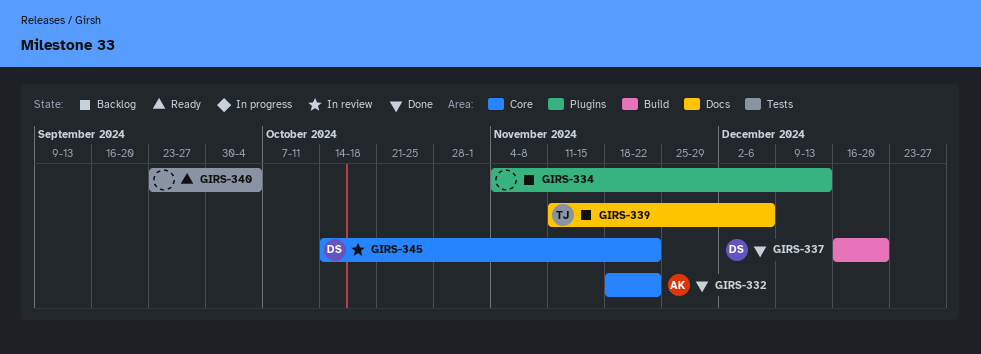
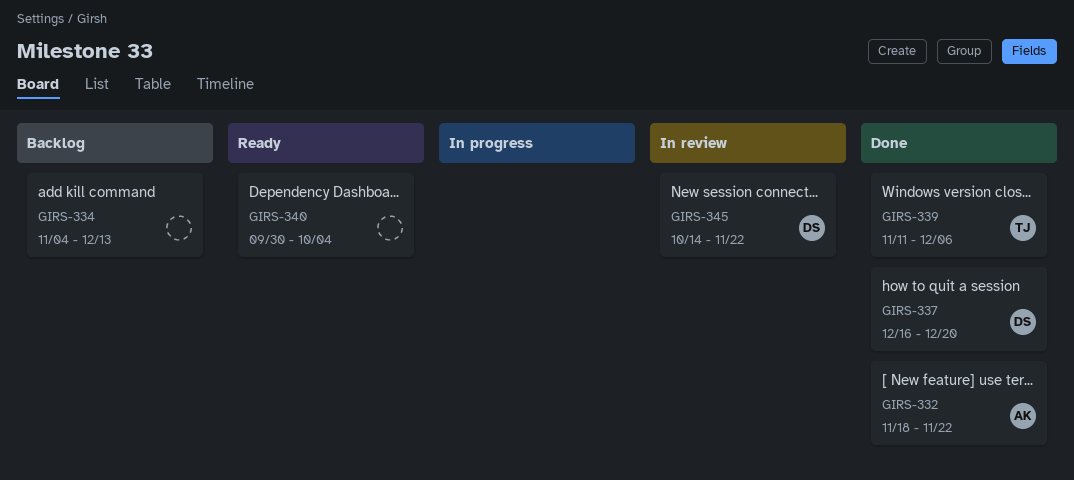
GIRS-339, status: Backlog -> Done
GIRS-340, start: Sep 23 -> Sep 30

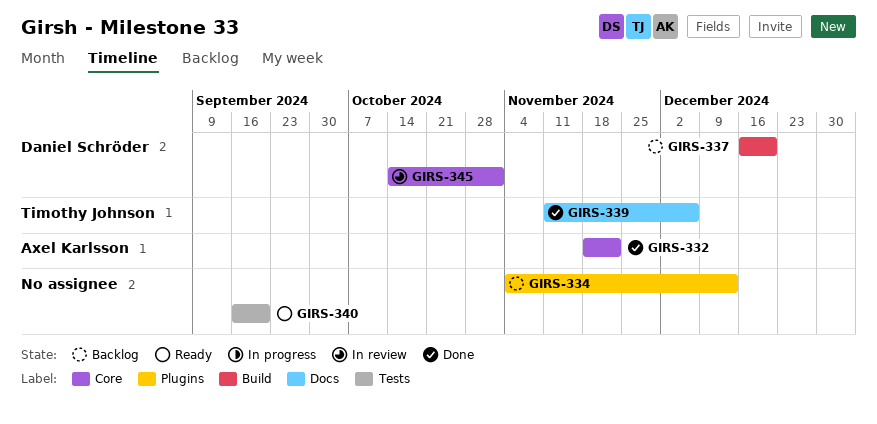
GIRS-337, status: Done -> Backlog
GIRS-340, start: Sep 30 -> Sep 16
GIRS-340, due: Oct 4 -> Sep 20
GIRS-345, due: Nov 22 -> Nov 1

